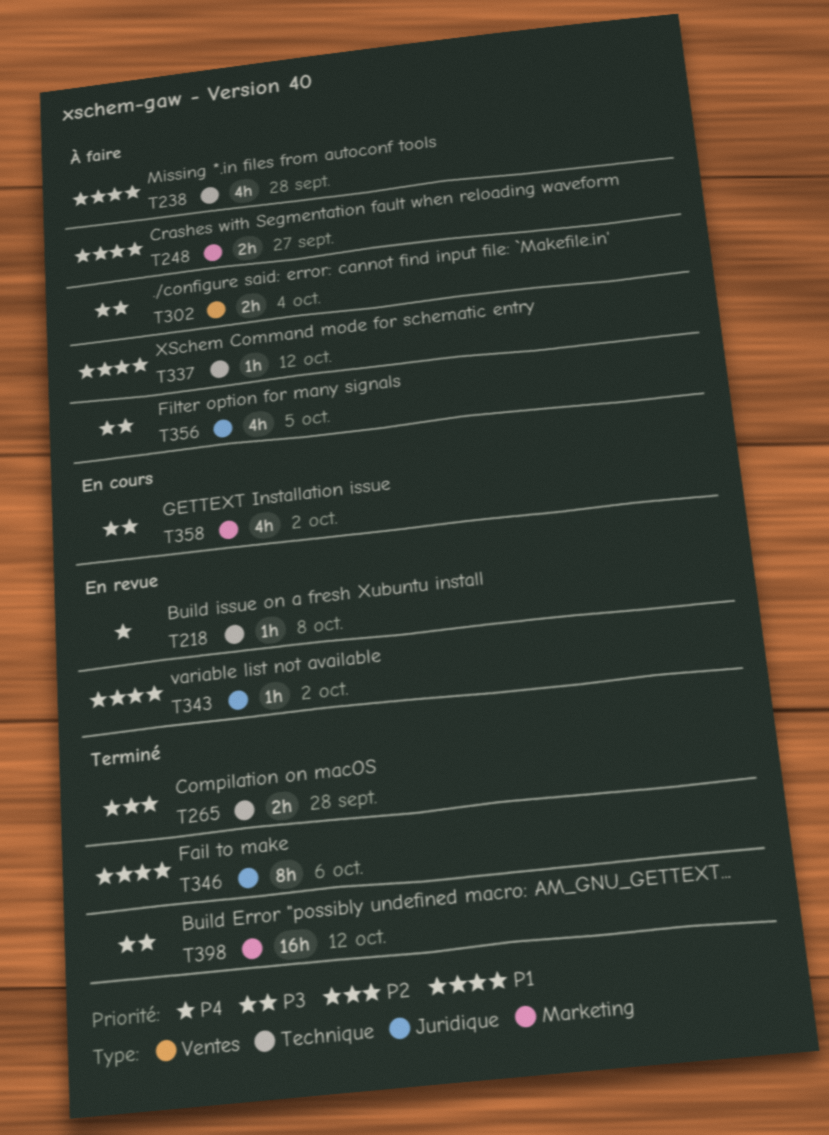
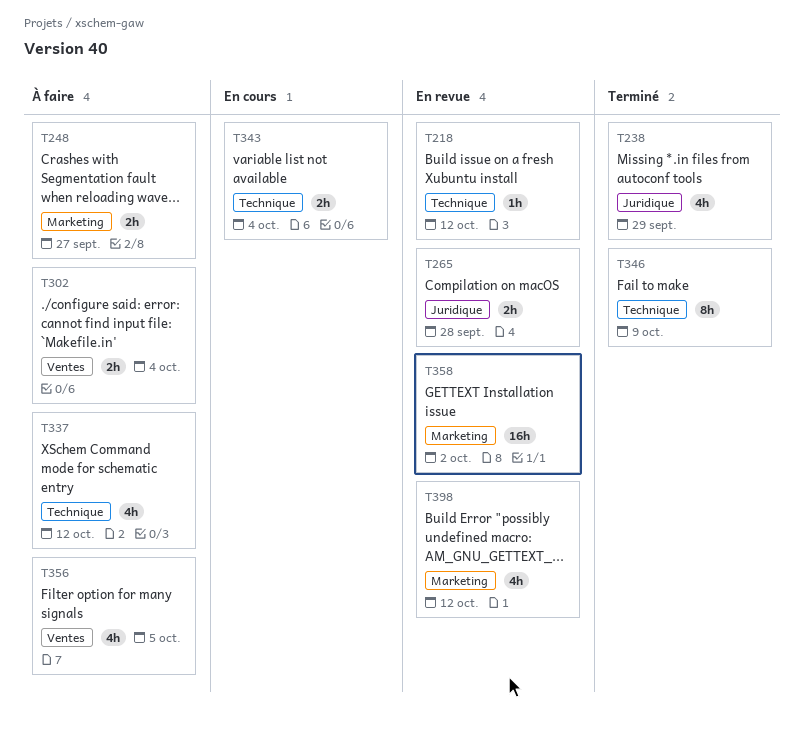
T218, due: Oct 8 -> Oct 12
T238, status: À faire -> Terminé
T238, label: Technique -> Juridique
T238, due: Sep 28 -> Sep 29
T265, status: Terminé -> En revue
T265, label: Technique -> Juridique
T337, estimate: 1h -> 4h
T343, status: En revue -> En cours
T343, label: Juridique -> Technique
T343, estimate: 1h -> 2h
T343, due: Oct 2 -> Oct 4
T346, label: Juridique -> Technique
T346, due: Oct 6 -> Oct 9
T356, label: Juridique -> Ventes
T358, status: En cours -> En revue
T358, estimate: 4h -> 16h
T398, status: Terminé -> En revue
T398, estimate: 16h -> 4h

